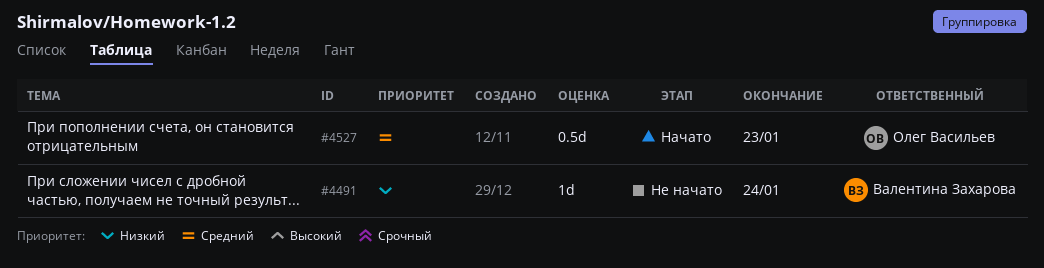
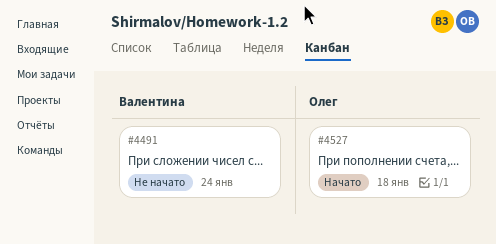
#4527, due: Jan 23 -> Jan 18

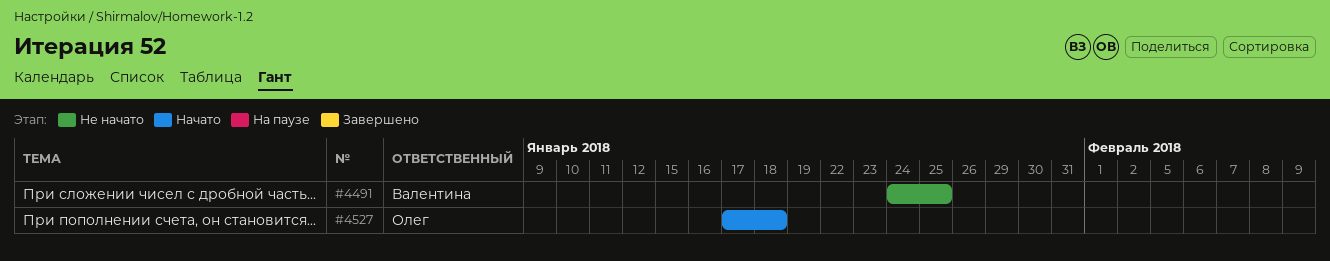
#4491, due: Jan 24 -> Jan 25

